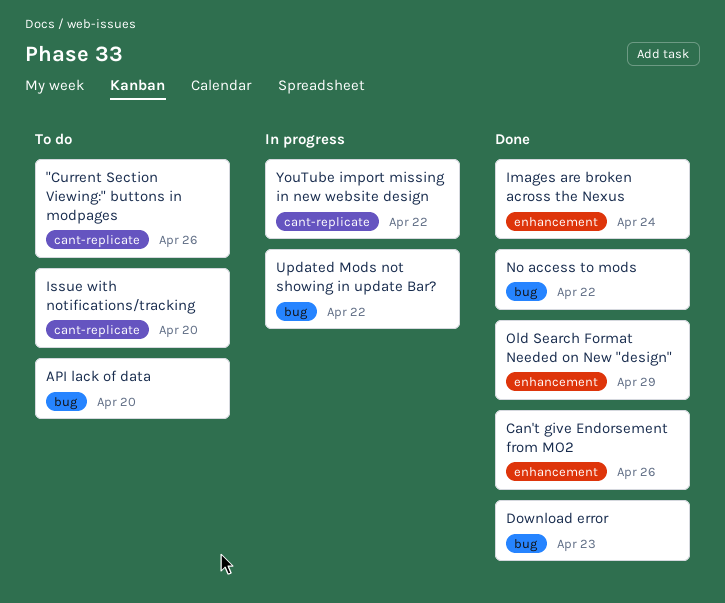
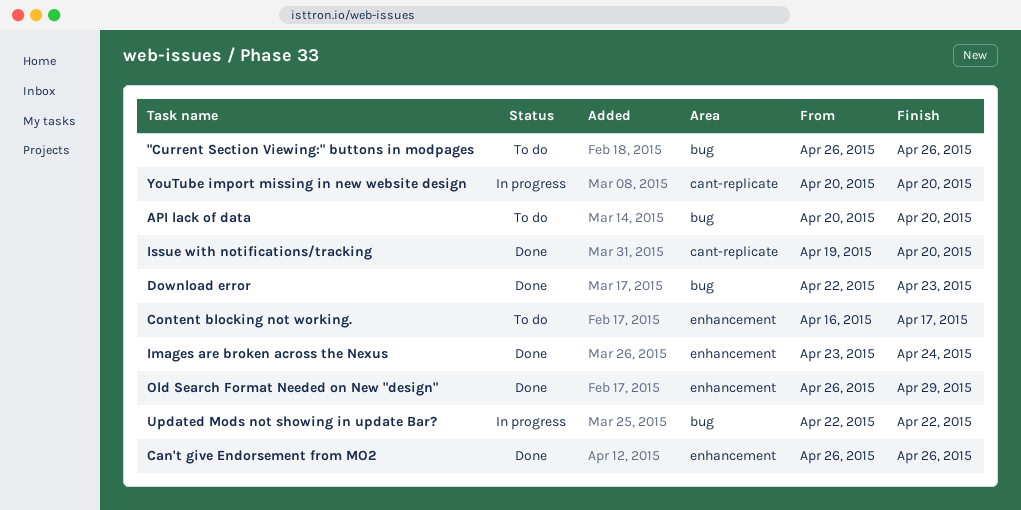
"Current Section Viewing:" buttons in modpages, label: cant-replicate -> bug
Content blocking not working.: none -> present
Issue with notifications/tracking, status: To do -> Done
No access to mods: present -> none
YouTube import missing in new website design, due: Apr 22 -> Apr 20

